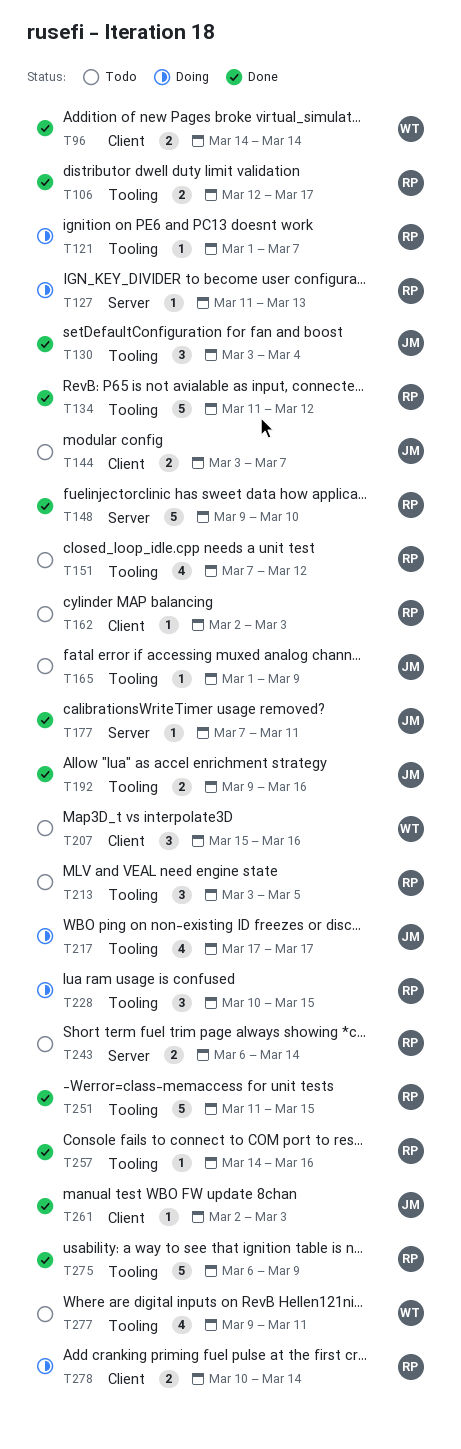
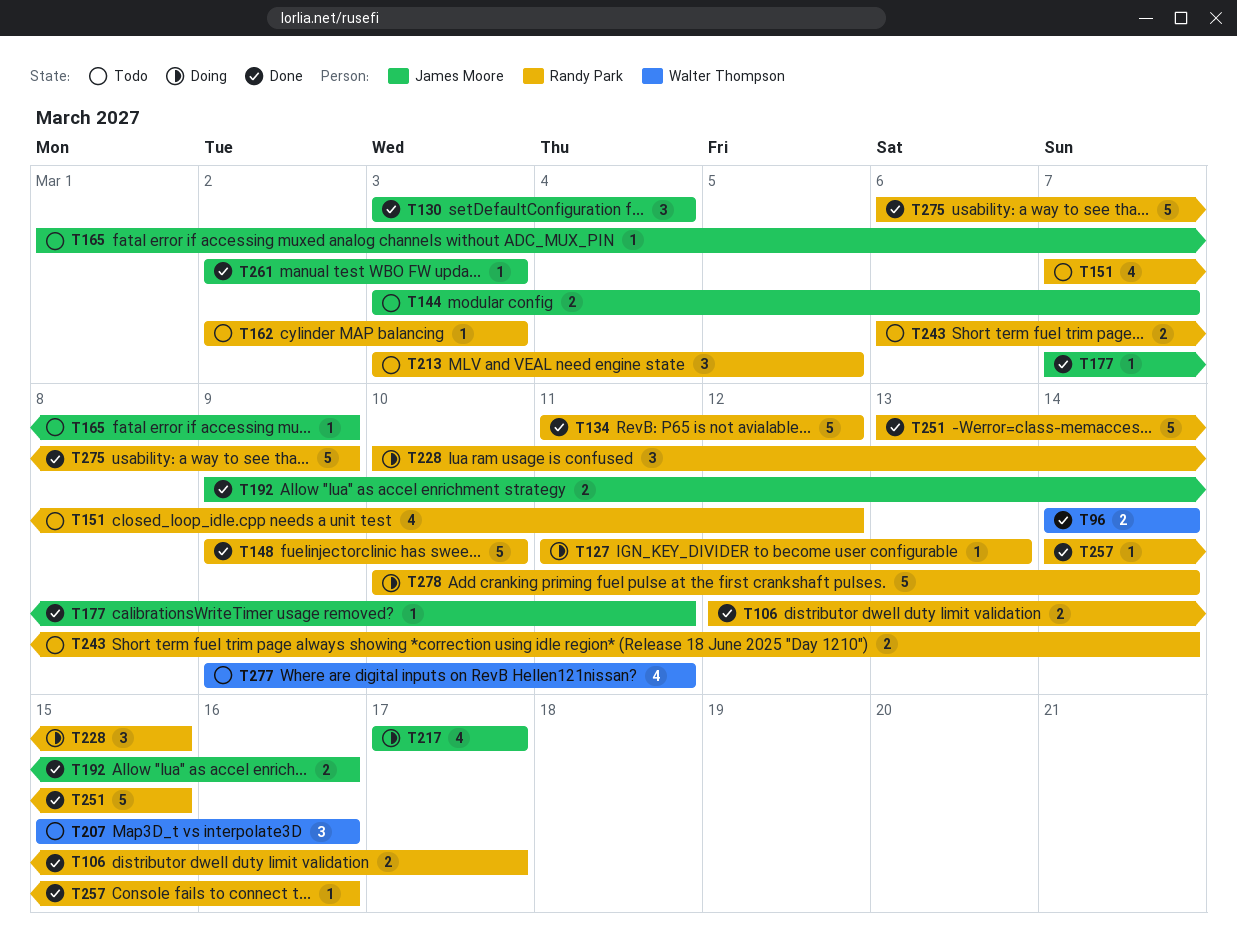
T121: present -> none
T251, start: Mar 11 -> Mar 13
T278, estimate: 2 -> 5

